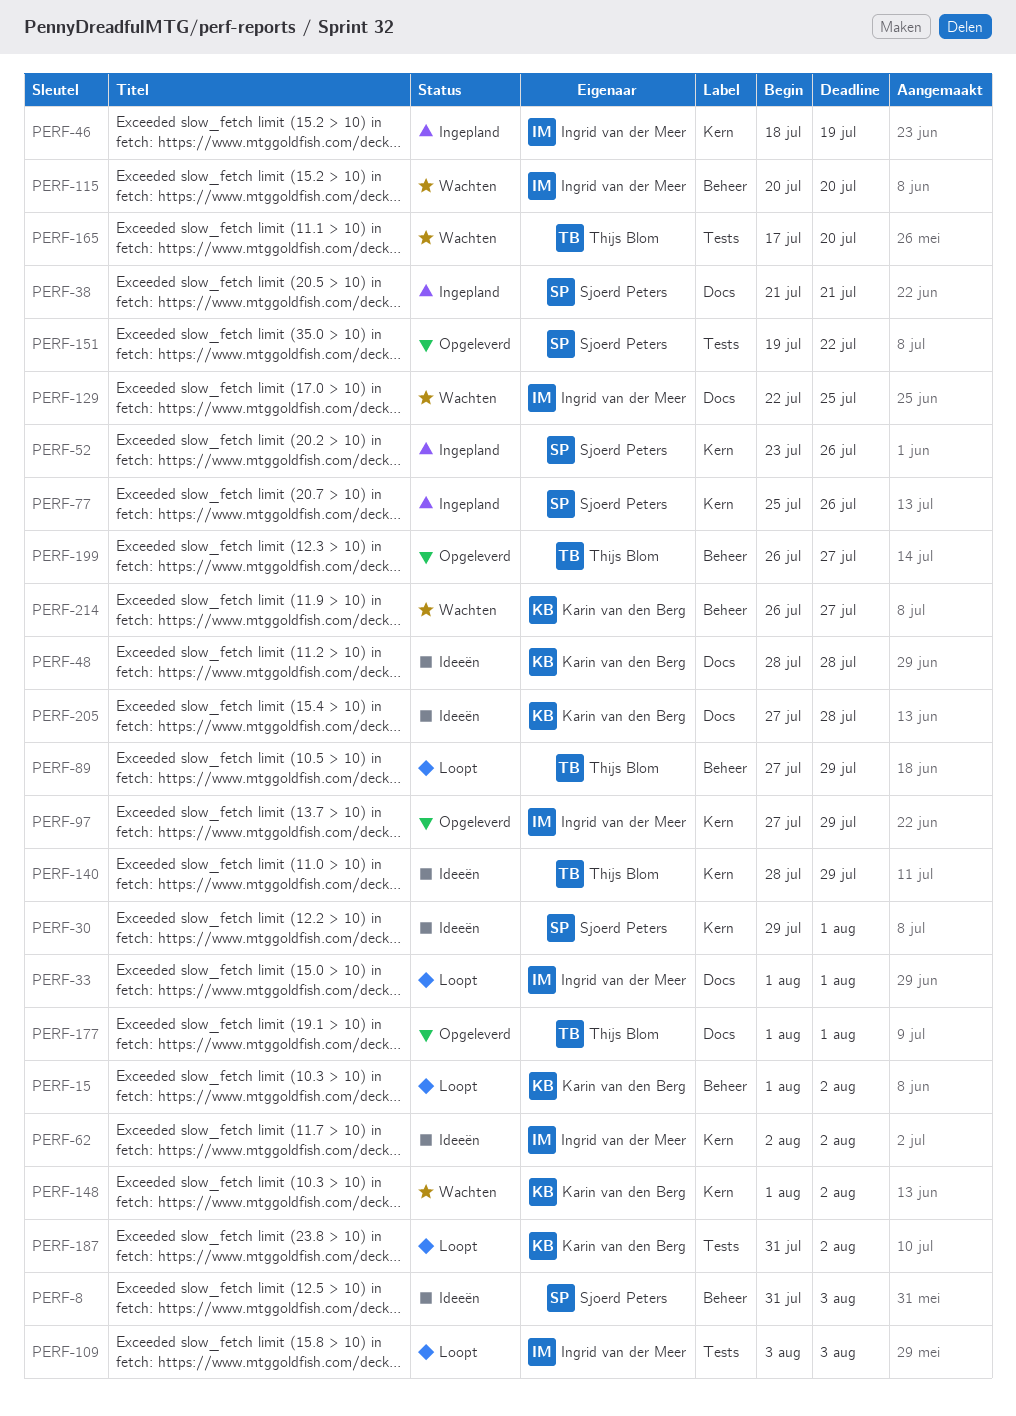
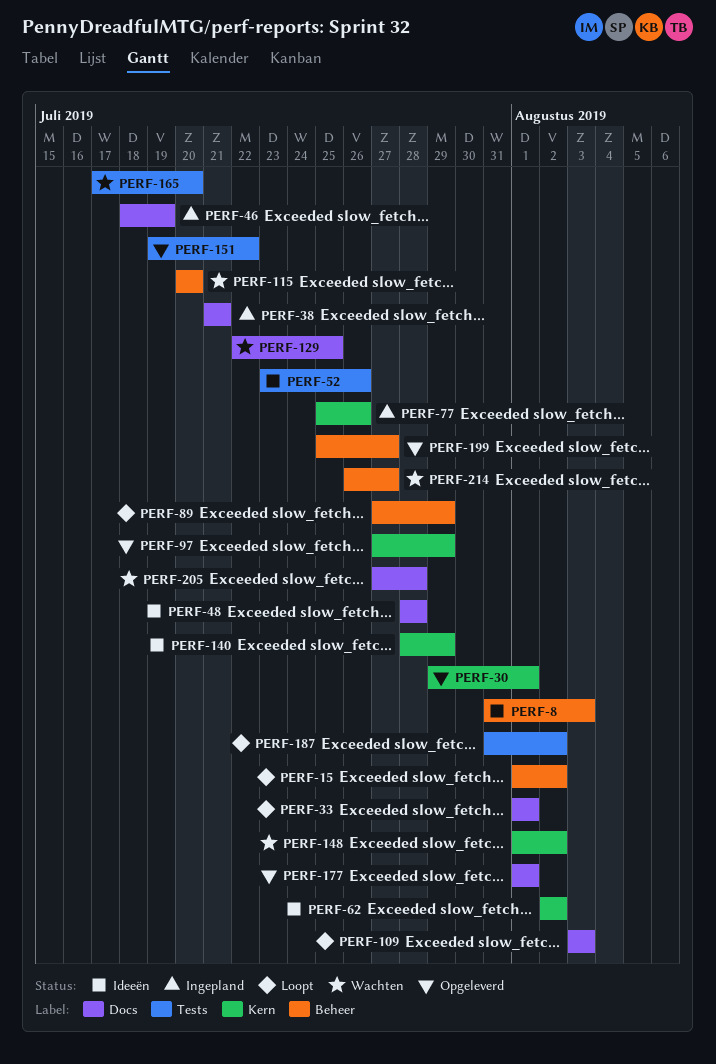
PERF-30, status: Ideeën -> Opgeleverd
PERF-46, label: Kern -> Docs
PERF-52, status: Ingepland -> Ideeën
PERF-52, label: Kern -> Tests
PERF-109, label: Tests -> Docs
PERF-199, start: Jul 26 -> Jul 25
PERF-205, status: Ideeën -> Wachten

